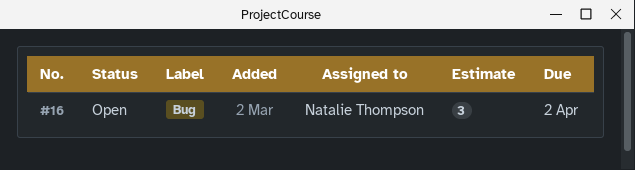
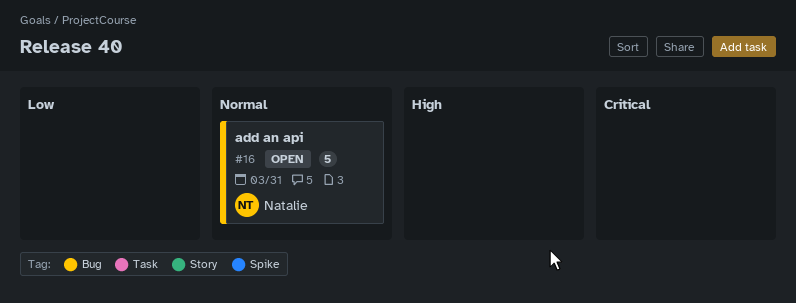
#16, estimate: 3 -> 5
#16, due: Apr 2 -> Mar 31

